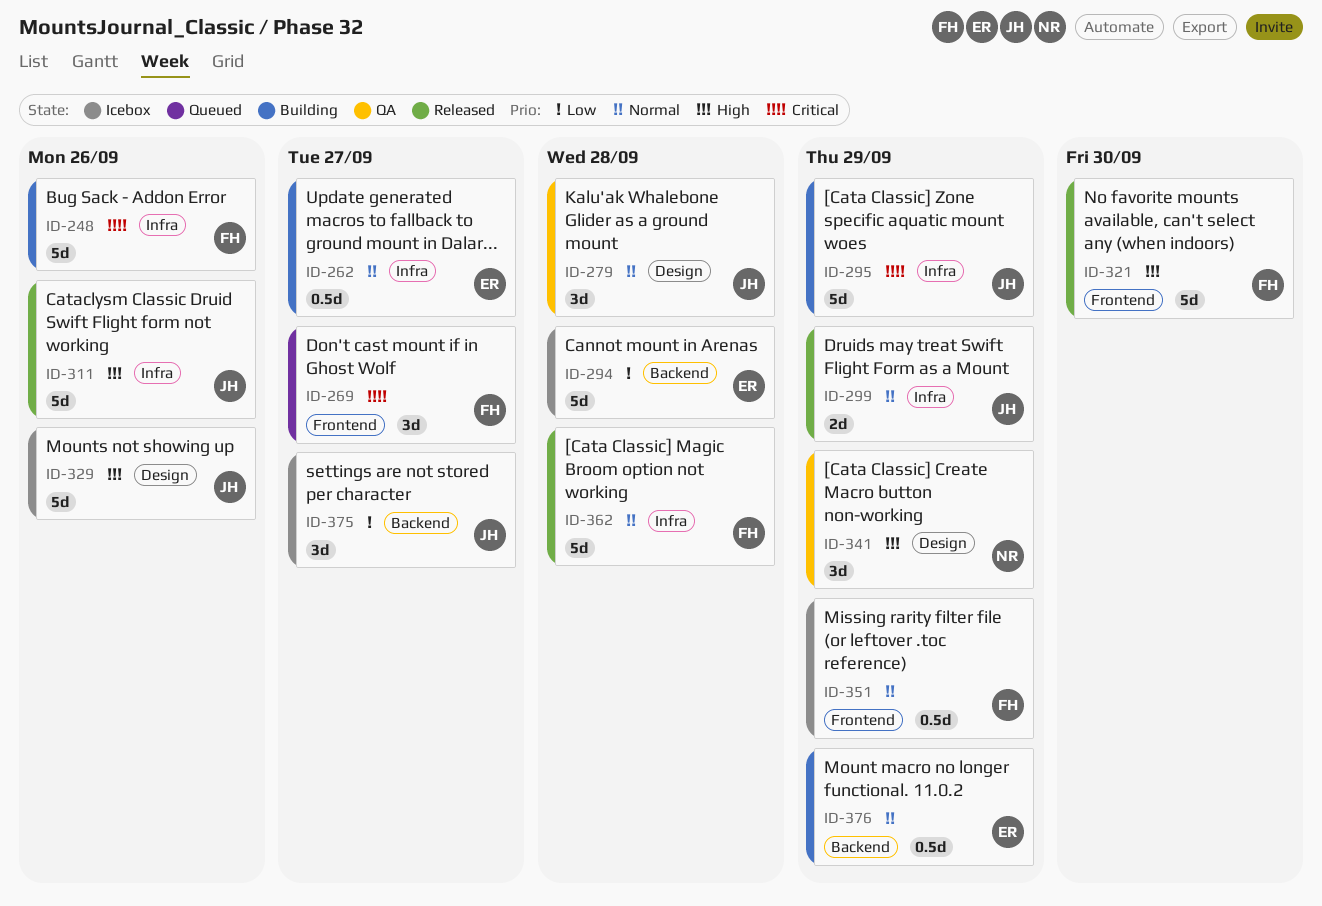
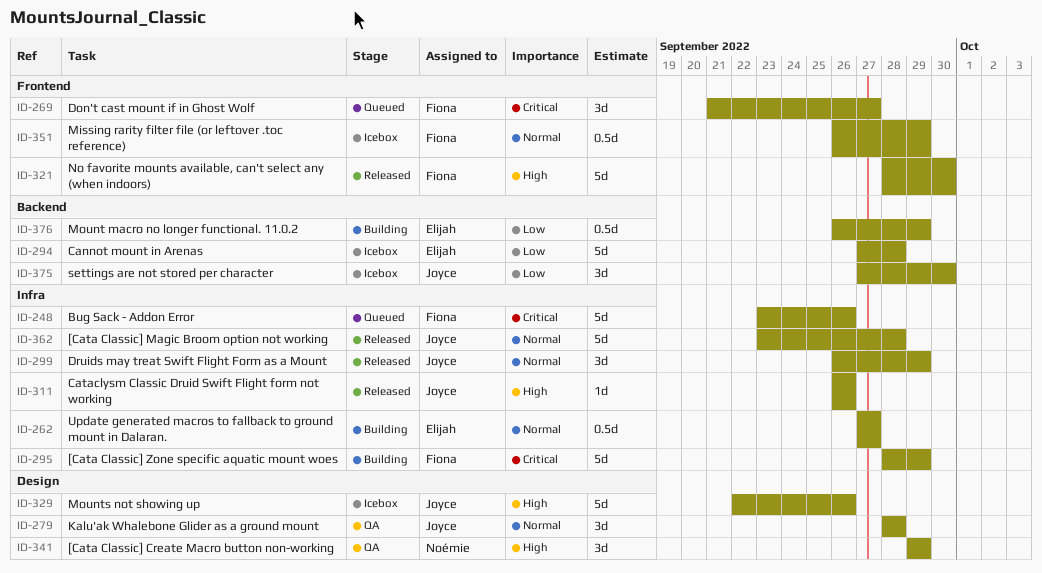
ID-248, status: Building -> Queued
ID-295, owner: Joyce -> Fiona
ID-299, estimate: 2d -> 3d
ID-311, estimate: 5d -> 1d
ID-362, owner: Fiona -> Joyce
ID-375, due: Sep 27 -> Sep 30
ID-376, priority: Normal -> Low

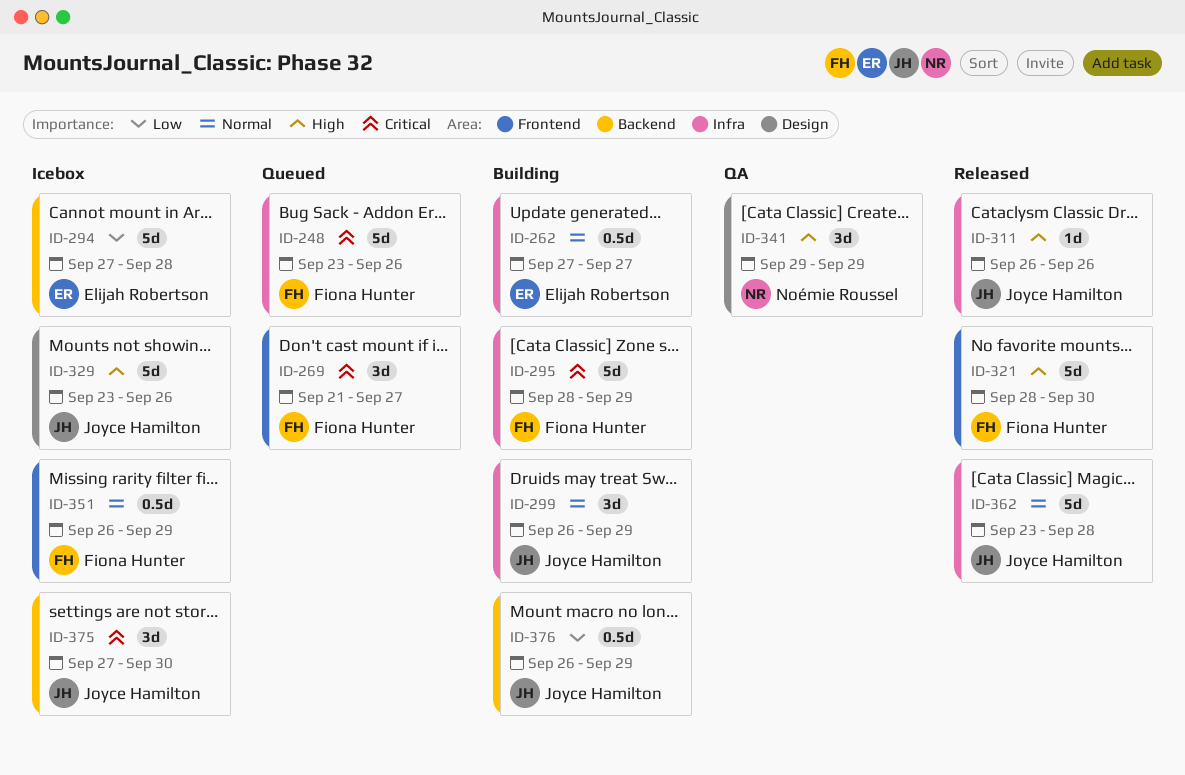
ID-279: present -> none
ID-299, status: Released -> Building
ID-329, start: Sep 22 -> Sep 23
ID-375, priority: Low -> Critical
ID-376, owner: Elijah Robertson -> Joyce Hamilton

